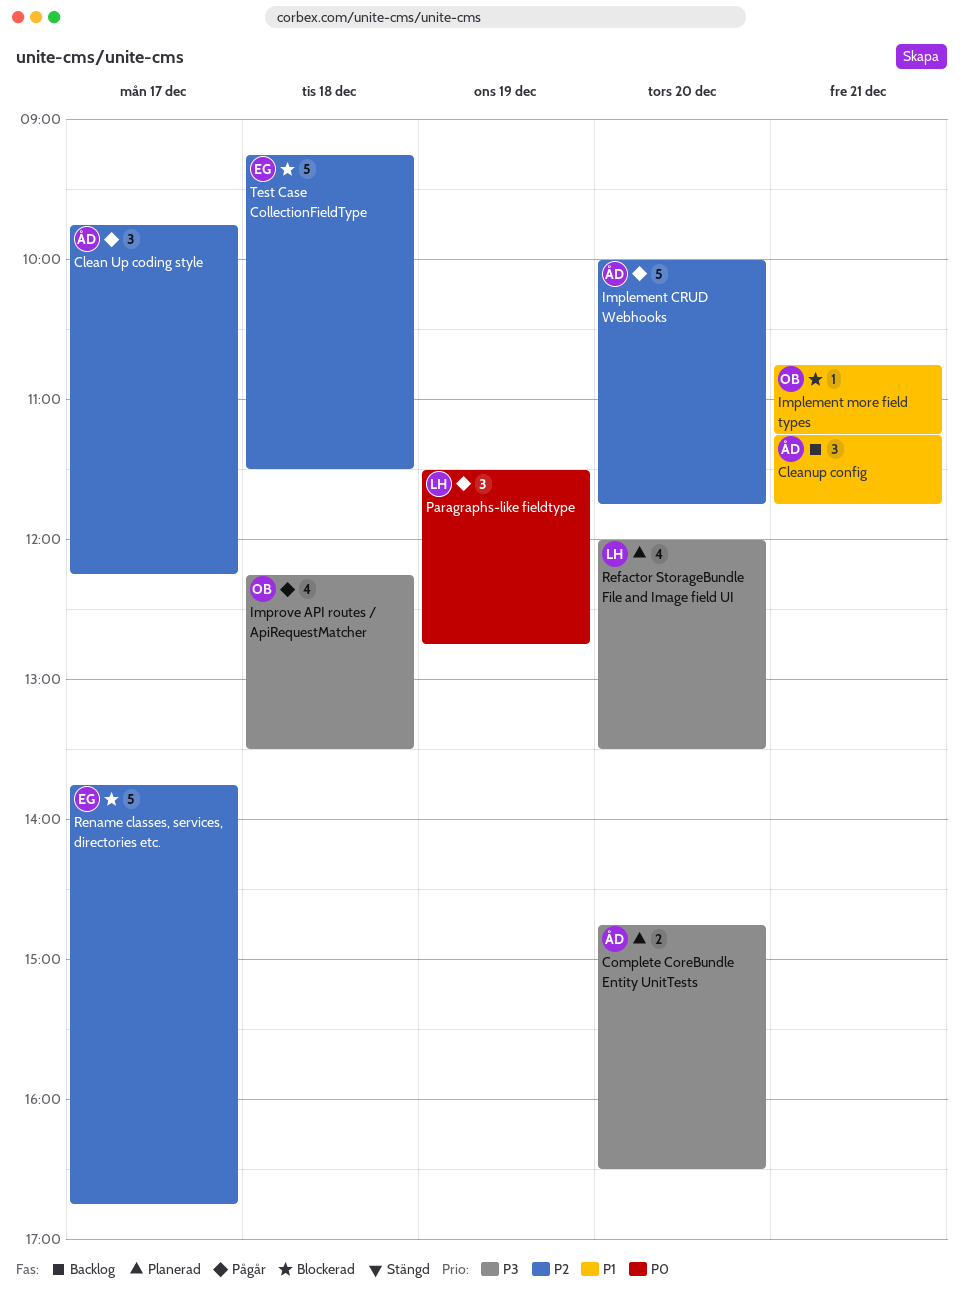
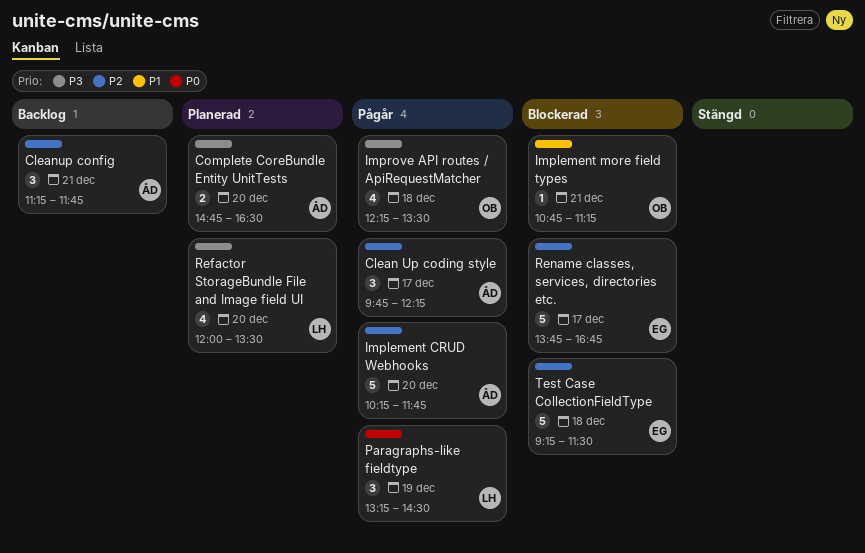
Cleanup config, priority: P1 -> P2
Implement CRUD Webhooks, begins: 10:00 -> 10:15
Paragraphs-like fieldtype, begins: 11:30 -> 13:15
Paragraphs-like fieldtype, ends: 12:45 -> 14:30

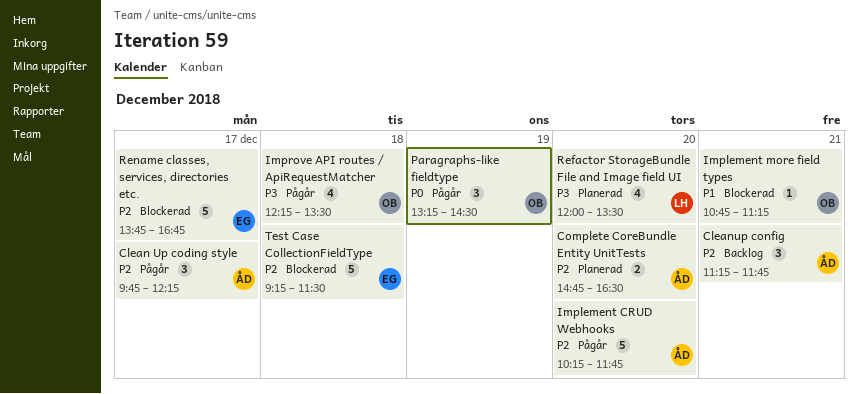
Complete CoreBundle Entity UnitTests, priority: P3 -> P2
Paragraphs-like fieldtype, owner: LH -> OB

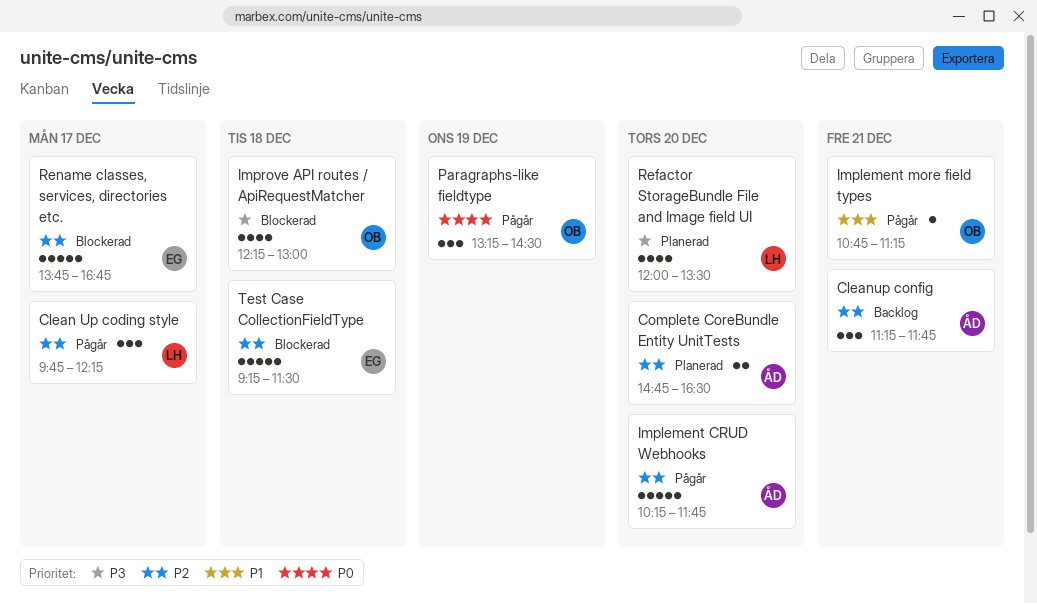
Clean Up coding style, owner: ÅD -> LH
Implement more field types, status: Blockerad -> Pågår
Improve API routes / ApiRequestMatcher, status: Pågår -> Blockerad
Improve API routes / ApiRequestMatcher, ends: 13:30 -> 13:00

